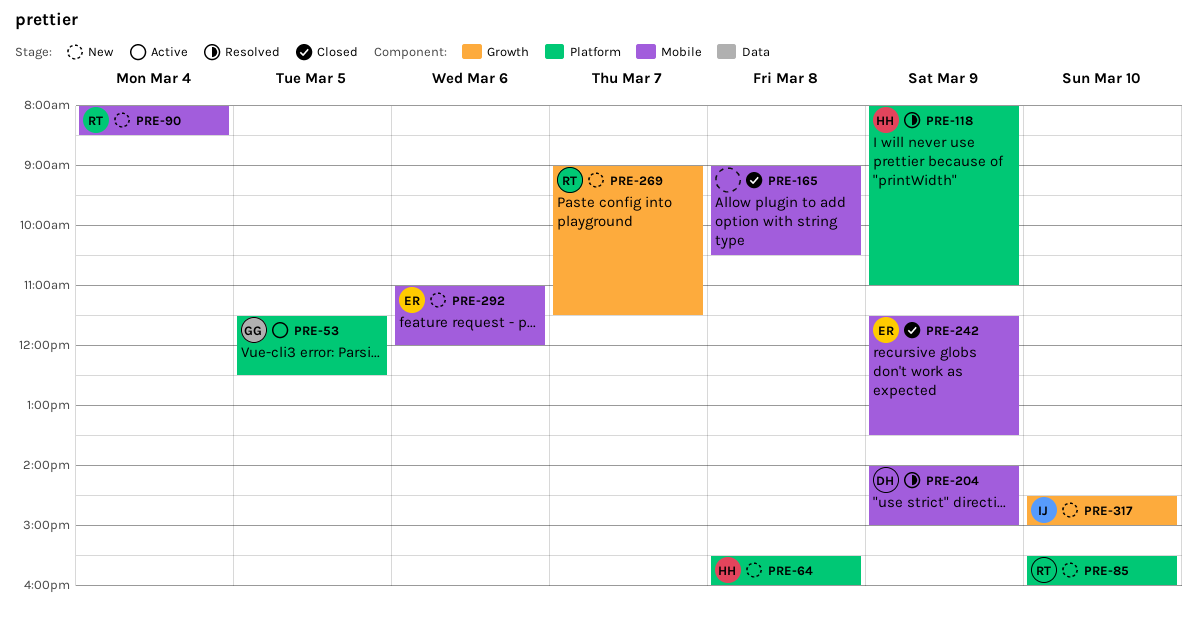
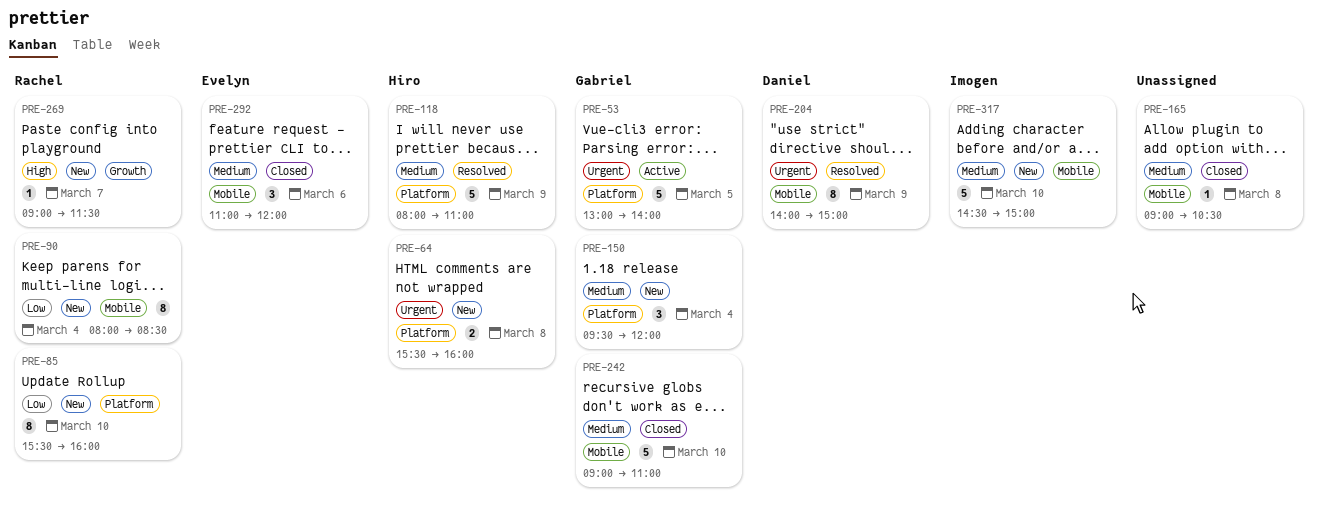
PRE-53, begins: 11:30 -> 13:00
PRE-53, ends: 12:30 -> 14:00
PRE-150: none -> present
PRE-242, owner: Evelyn -> Gabriel
PRE-242, day: Mar 9 -> Mar 10
PRE-242, begins: 11:30 -> 09:00
PRE-242, ends: 13:30 -> 11:00
PRE-292, status: New -> Closed
PRE-317, label: Growth -> Mobile

